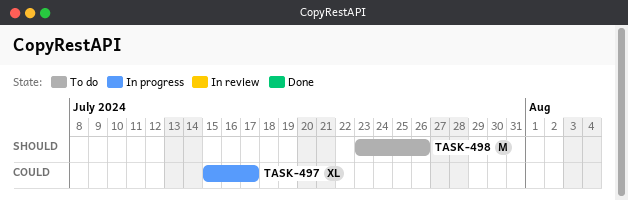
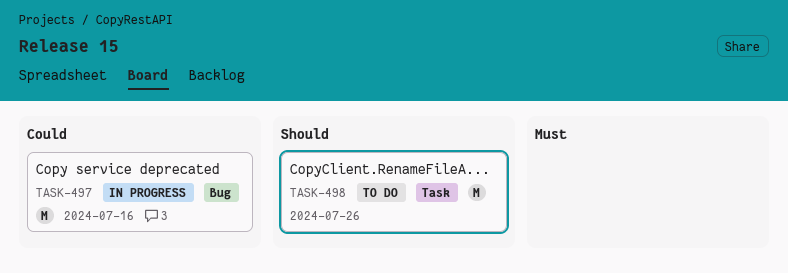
TASK-497, estimate: XL -> M
TASK-497, due: Jul 17 -> Jul 16

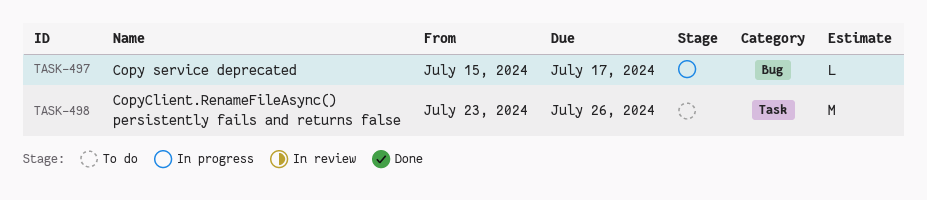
TASK-497, estimate: M -> L
TASK-497, due: Jul 16 -> Jul 17

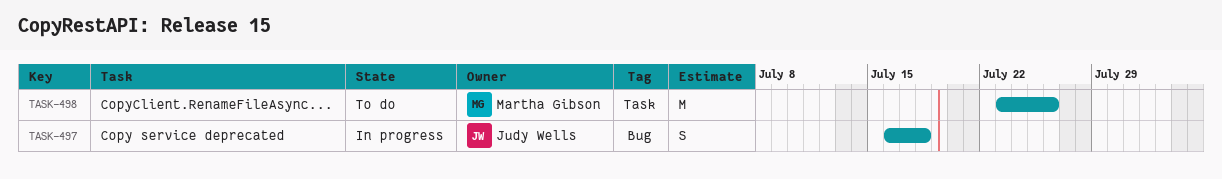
TASK-497, estimate: L -> S
TASK-497, start: Jul 15 -> Jul 16
TASK-497, due: Jul 17 -> Jul 18

